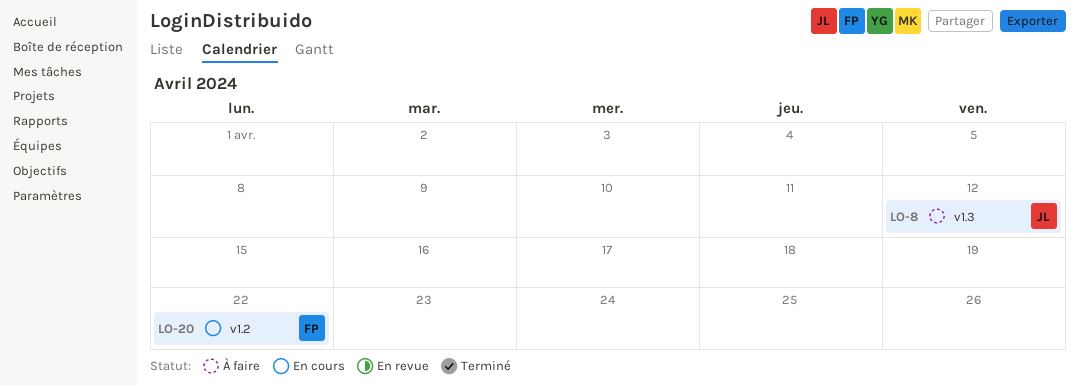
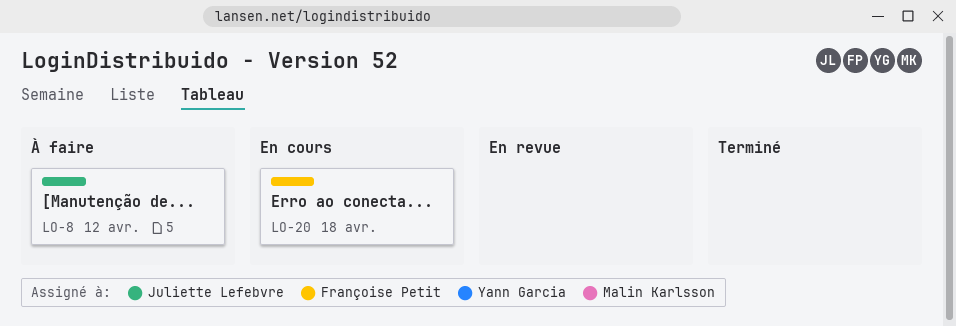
LO-20, due: Apr 22 -> Apr 18

